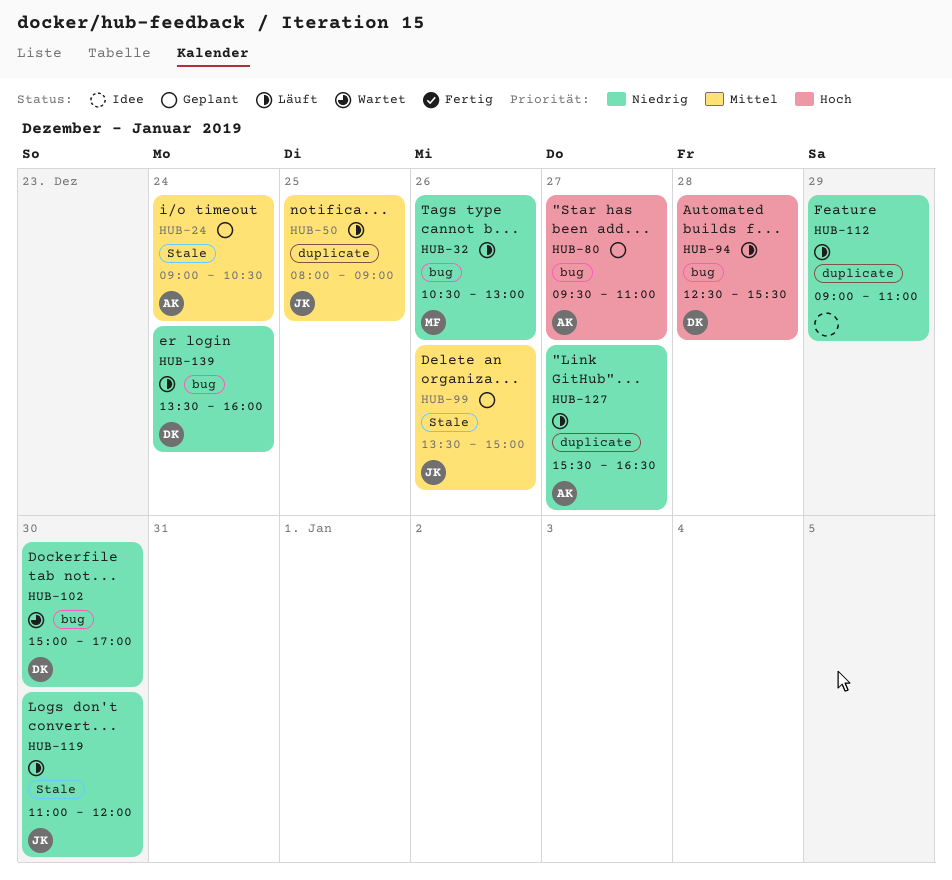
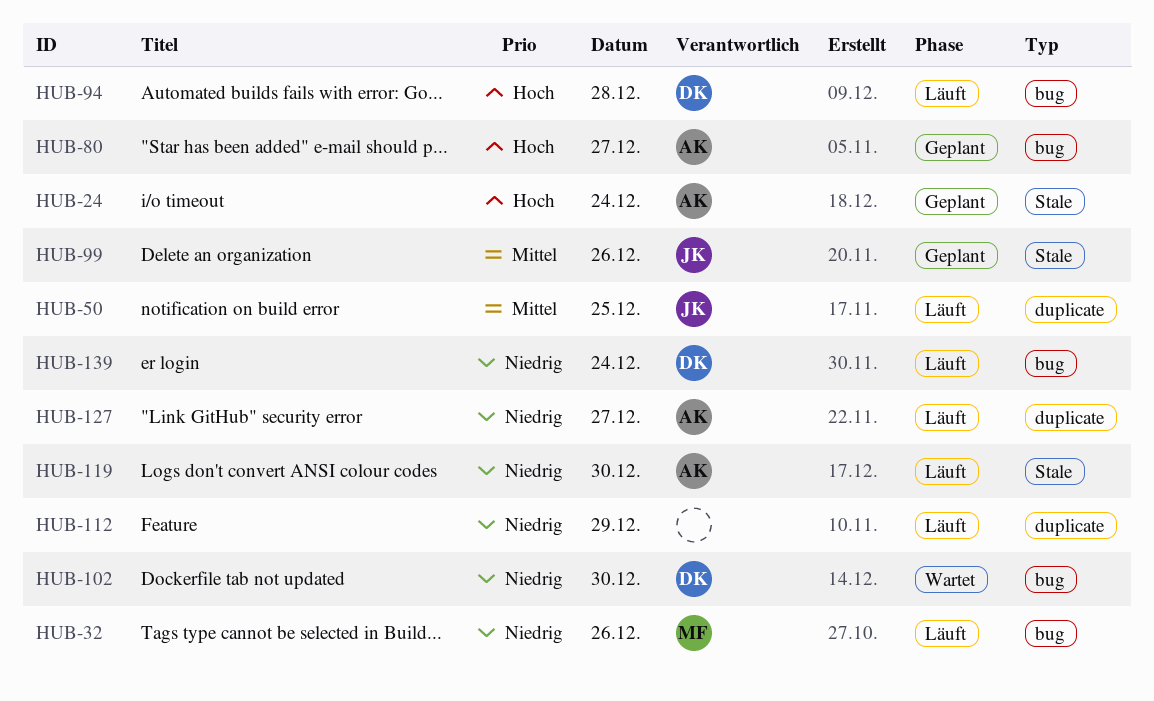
HUB-24, priority: Mittel -> Hoch
HUB-119, owner: JK -> AK

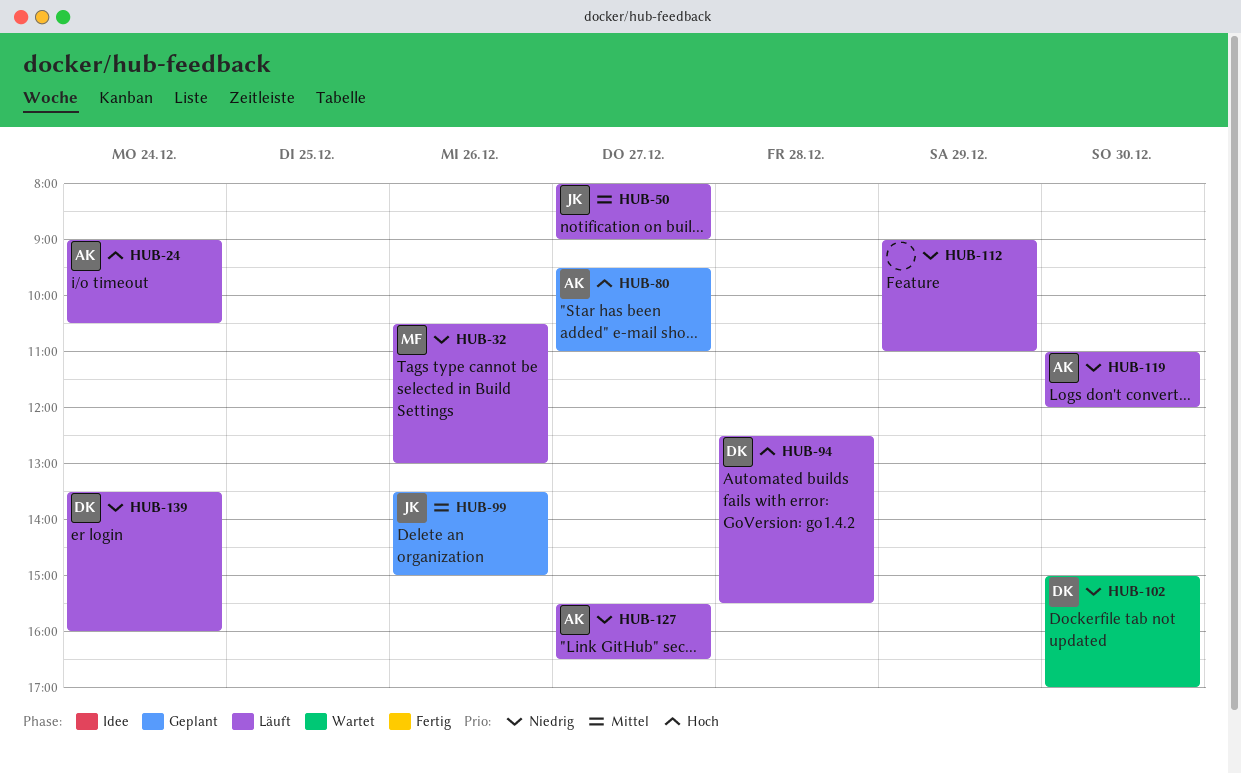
HUB-24, status: Geplant -> Läuft
HUB-50, day: Dec 25 -> Dec 27

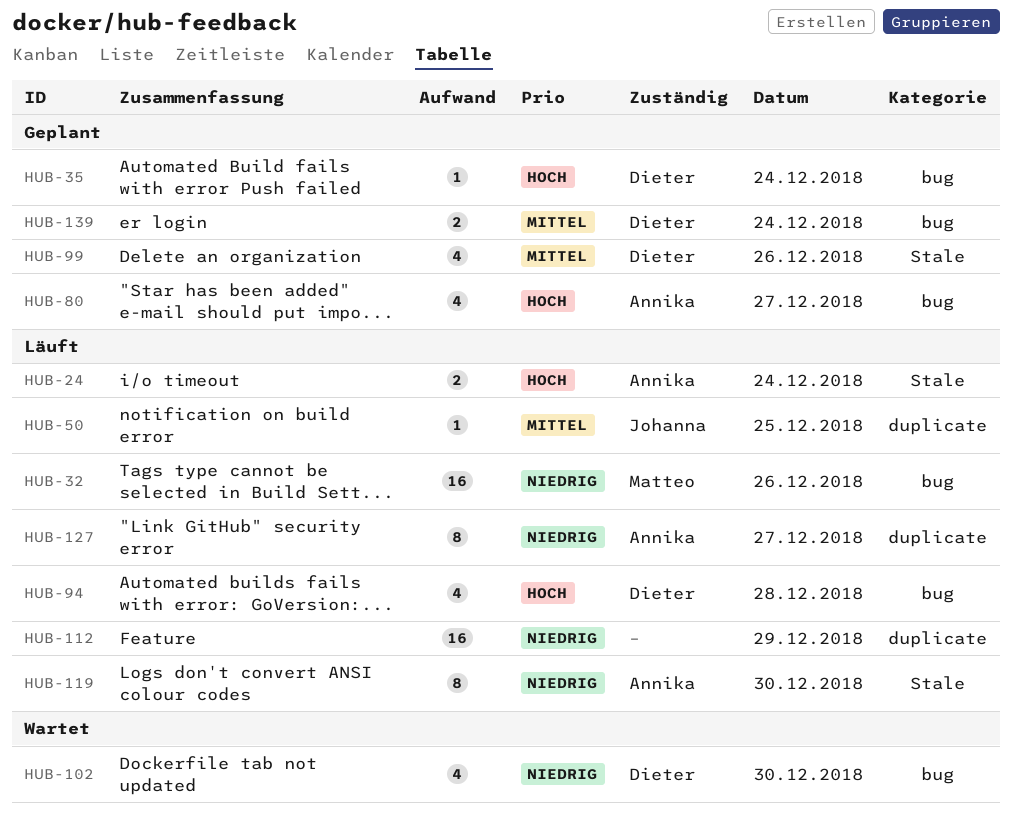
HUB-35: none -> present
HUB-50, day: Dec 27 -> Dec 25
HUB-99, owner: Johanna -> Dieter
HUB-139, status: Läuft -> Geplant
HUB-139, priority: Niedrig -> Mittel

